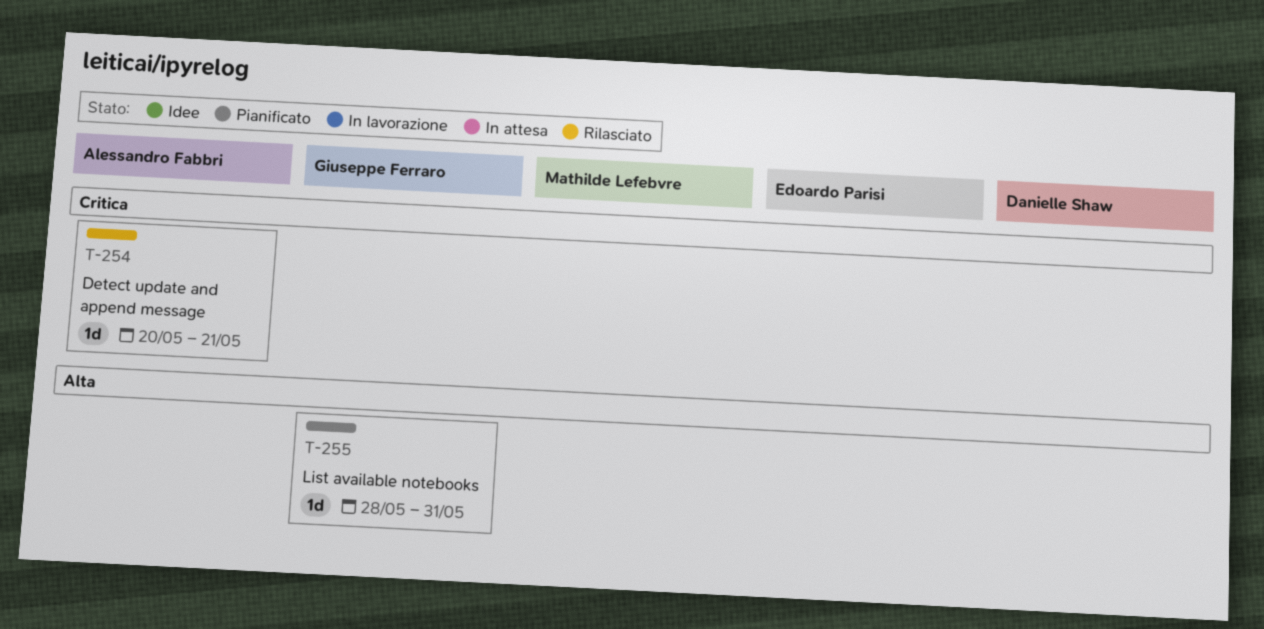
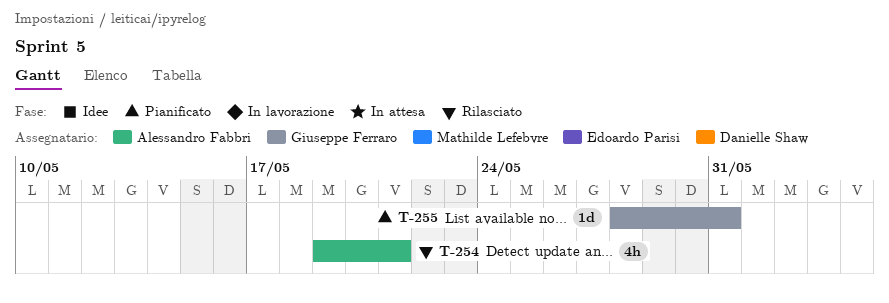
T-254, estimate: 1d -> 4h
T-254, start: May 20 -> May 19

